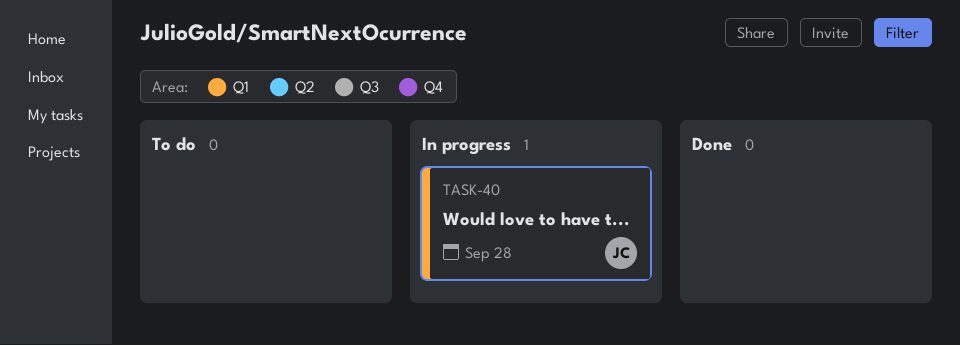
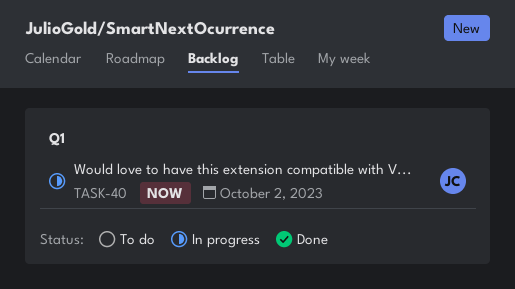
TASK-40, due: Sep 28 -> Oct 2

